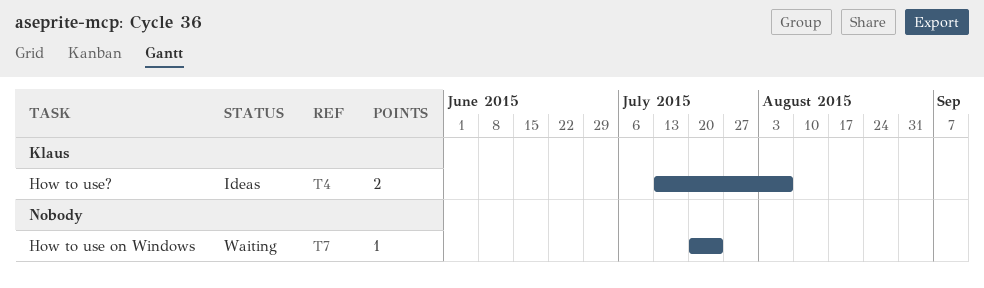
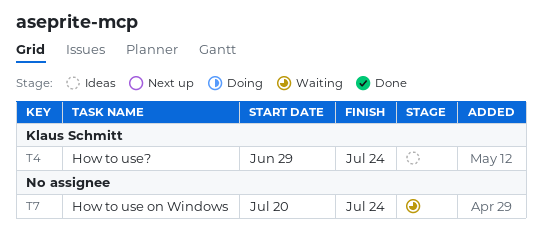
T4, start: Jul 13 -> Jun 29
T4, due: Aug 7 -> Jul 24

